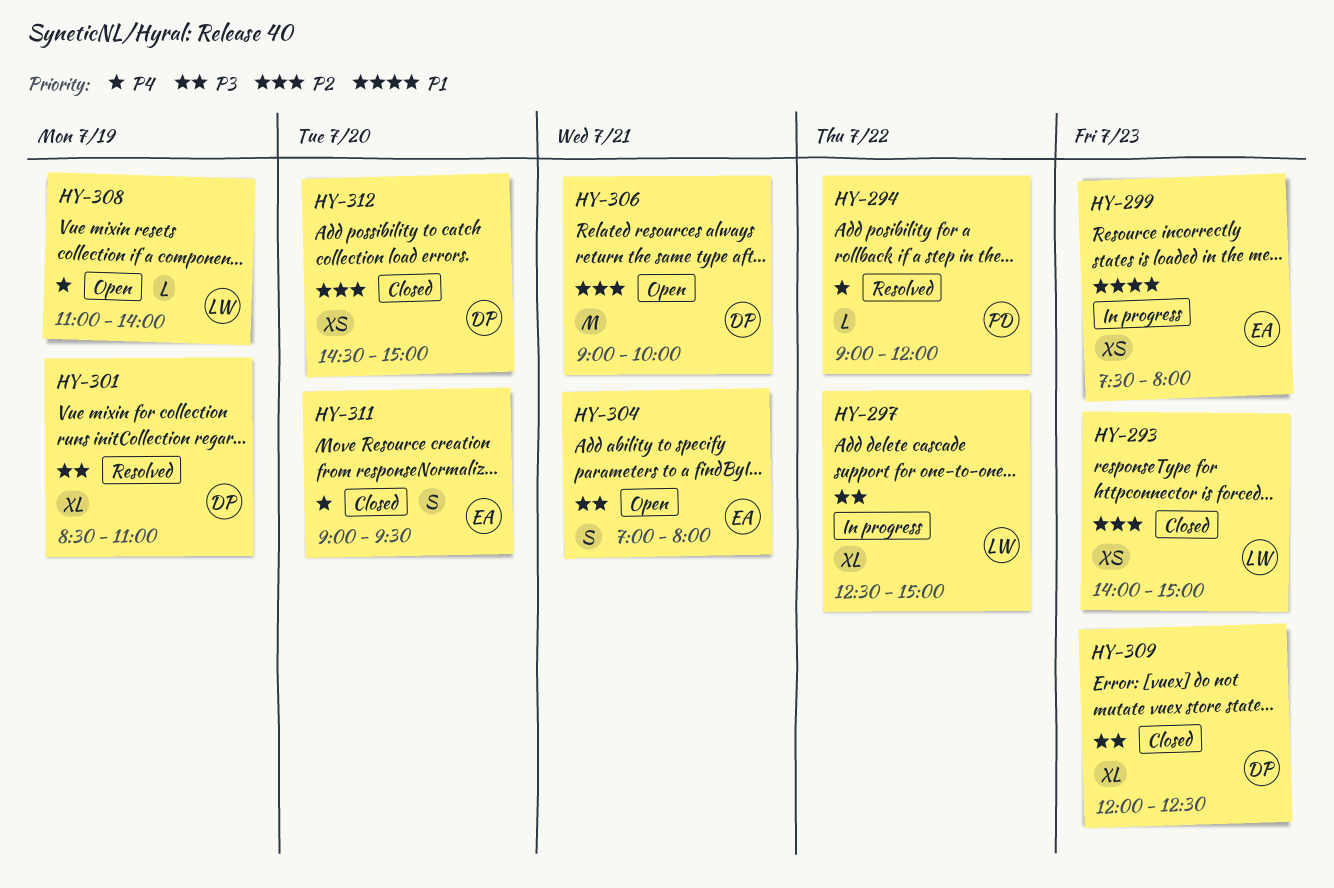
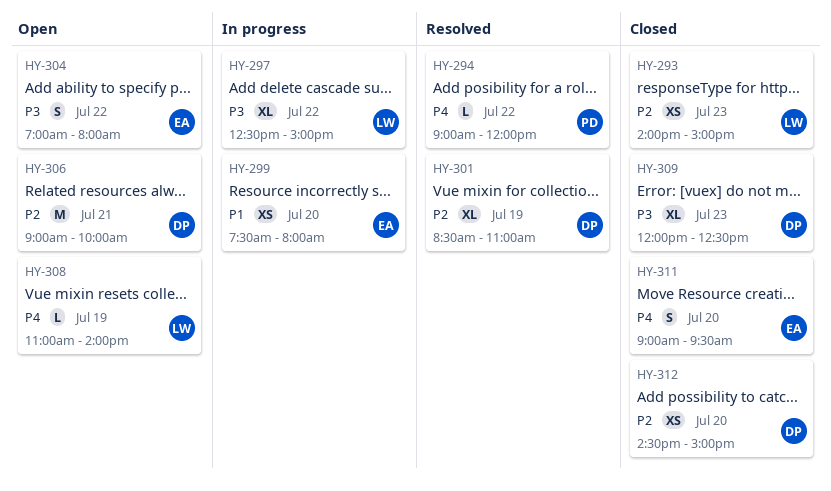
HY-299, day: Jul 23 -> Jul 20
HY-301, priority: P3 -> P2
HY-304, day: Jul 21 -> Jul 22

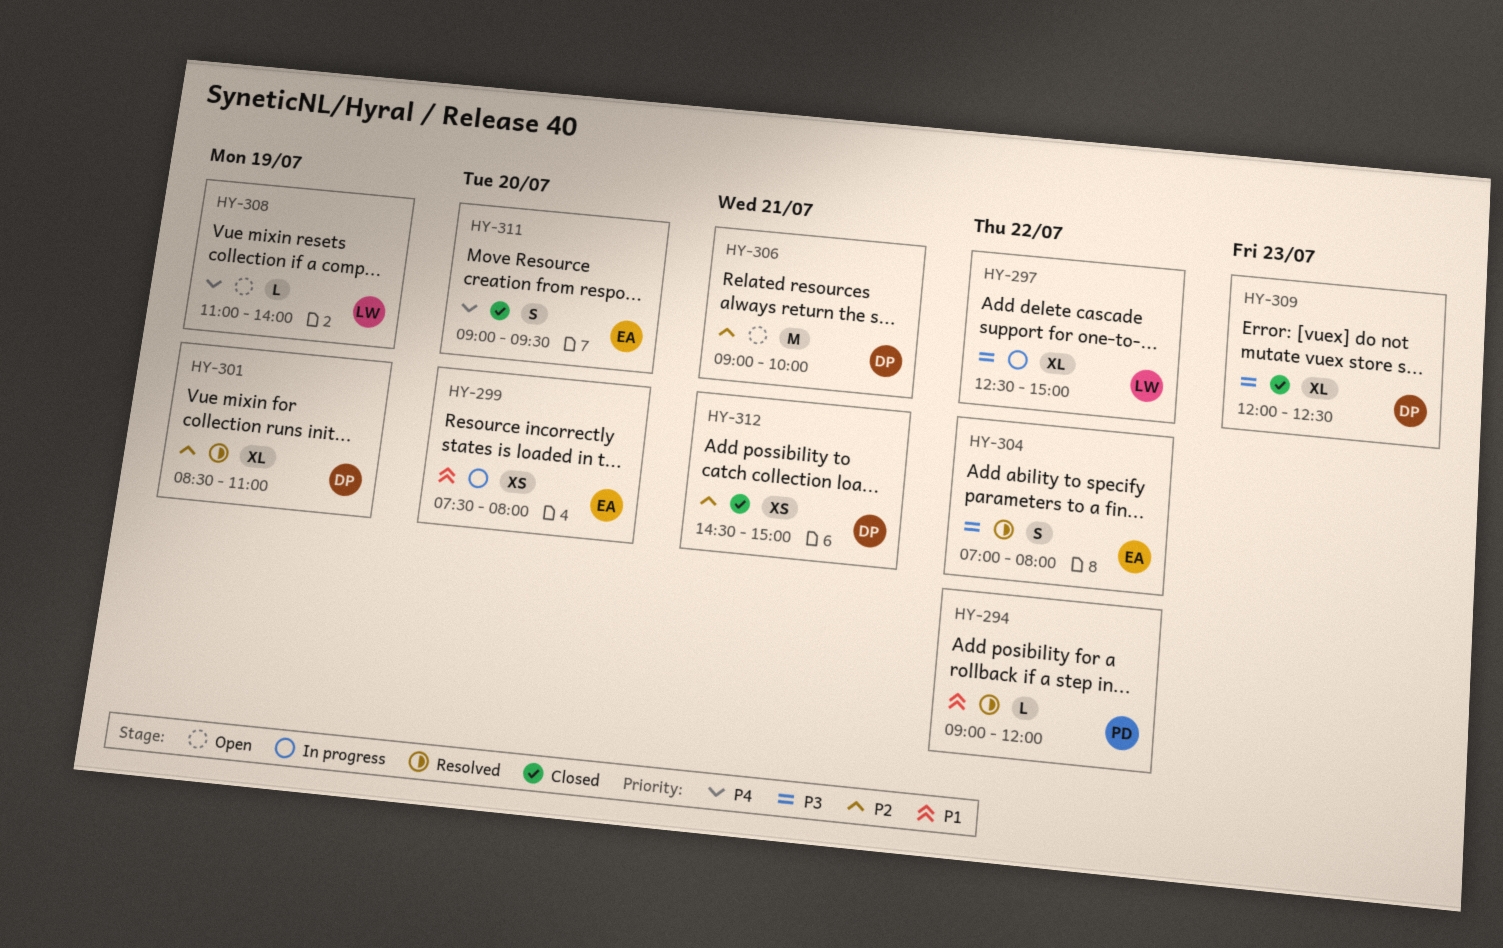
HY-293: present -> none
HY-294, priority: P4 -> P1
HY-304, status: Open -> Resolved
HY-312, day: Jul 20 -> Jul 21

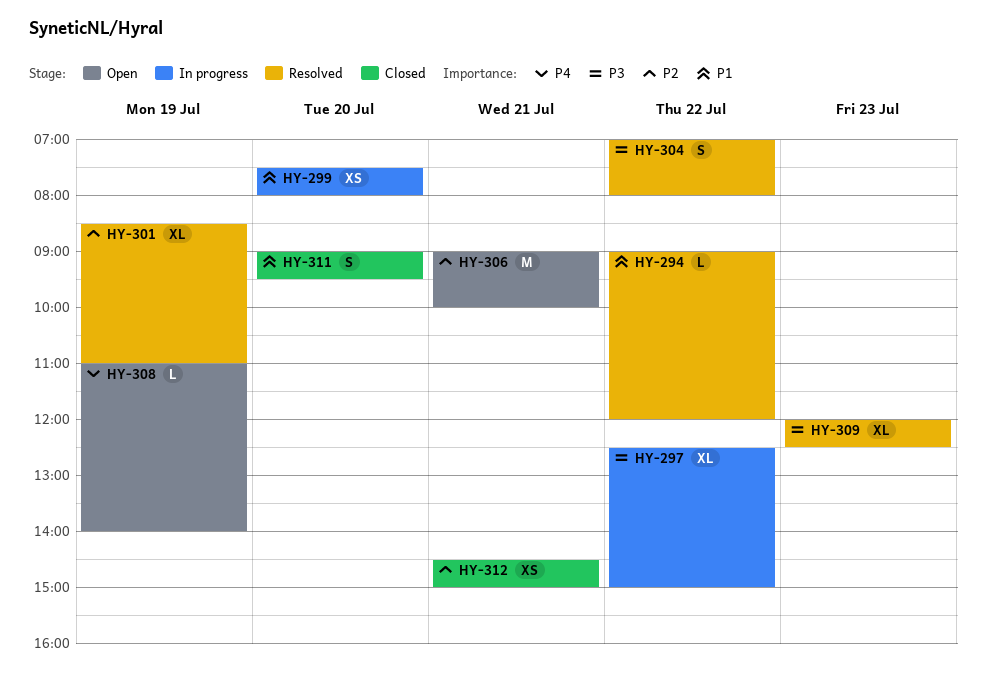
HY-309, status: Closed -> Resolved
HY-311, priority: P4 -> P1

